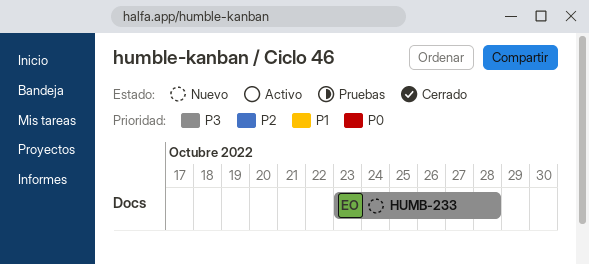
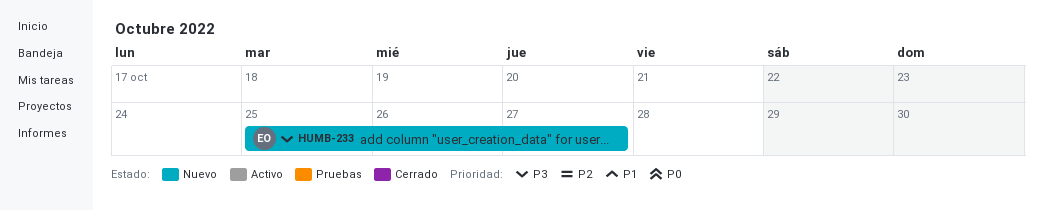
HUMB-233, start: Oct 23 -> Oct 25
HUMB-233, due: Oct 28 -> Oct 27

